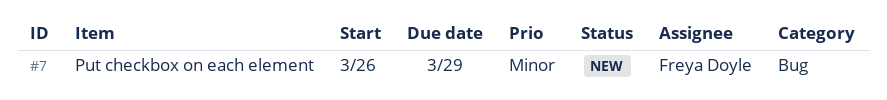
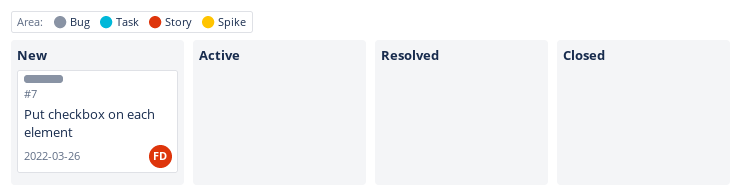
#7, due: Mar 29 -> Mar 26

